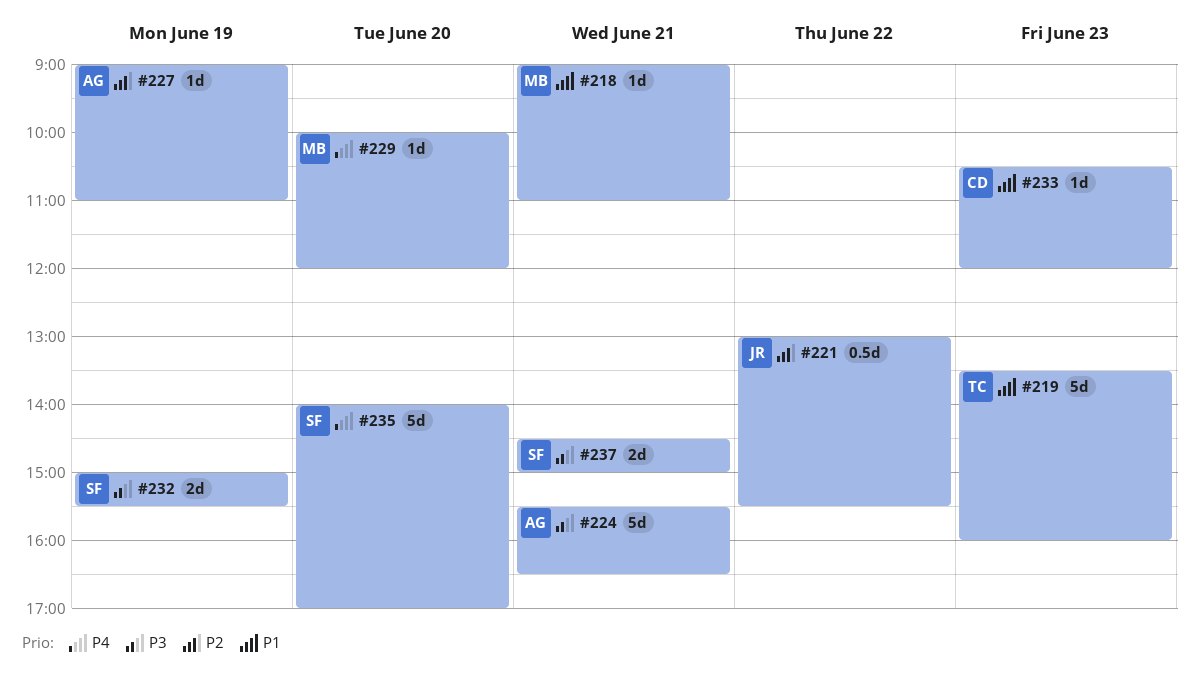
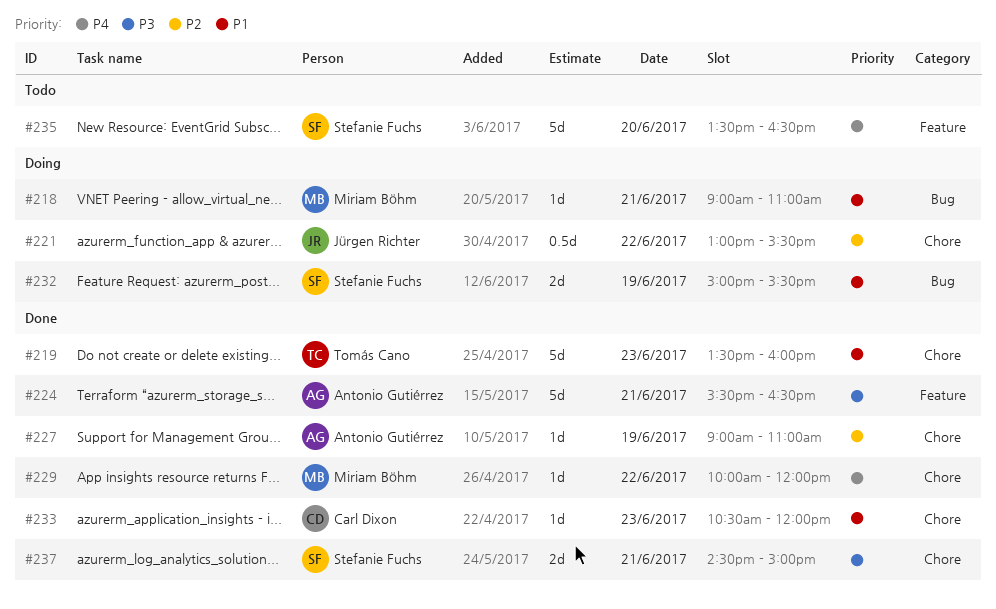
#229, day: Jun 20 -> Jun 22
#232, priority: P3 -> P1
#235, begins: 14:00 -> 13:30
#235, ends: 17:00 -> 16:30

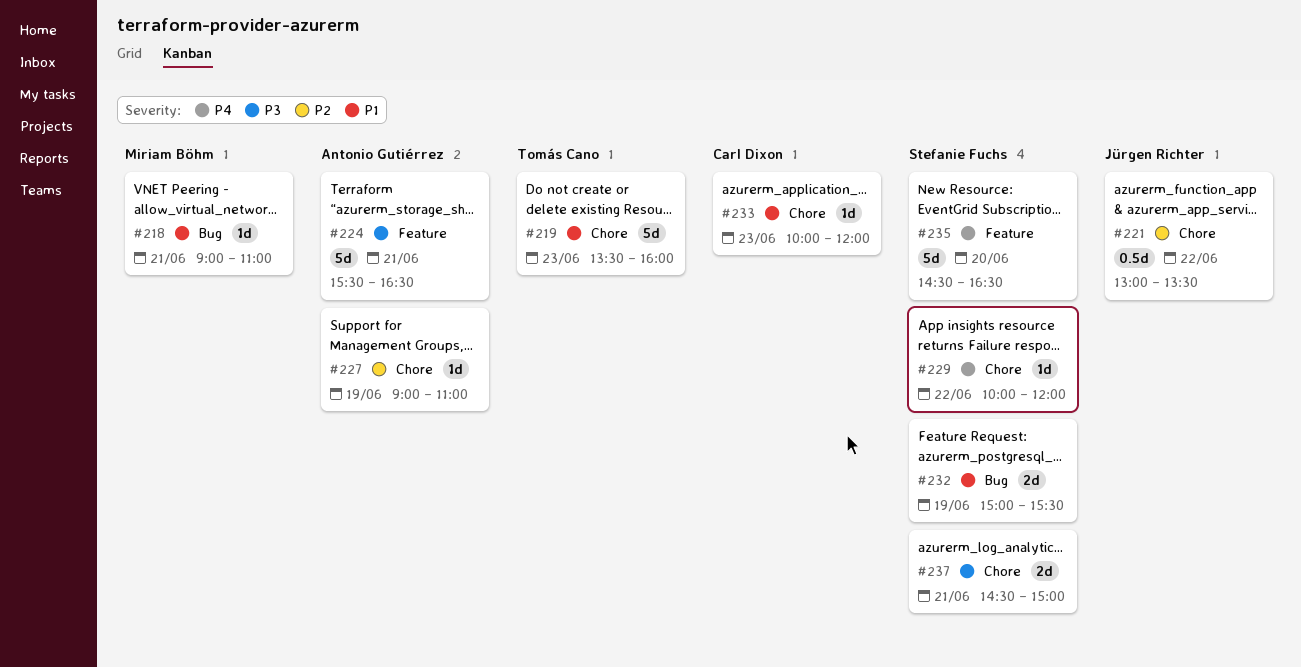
#221, ends: 15:30 -> 13:30
#229, owner: Miriam Böhm -> Stefanie Fuchs
#233, begins: 10:30 -> 10:00
#235, begins: 13:30 -> 14:30

